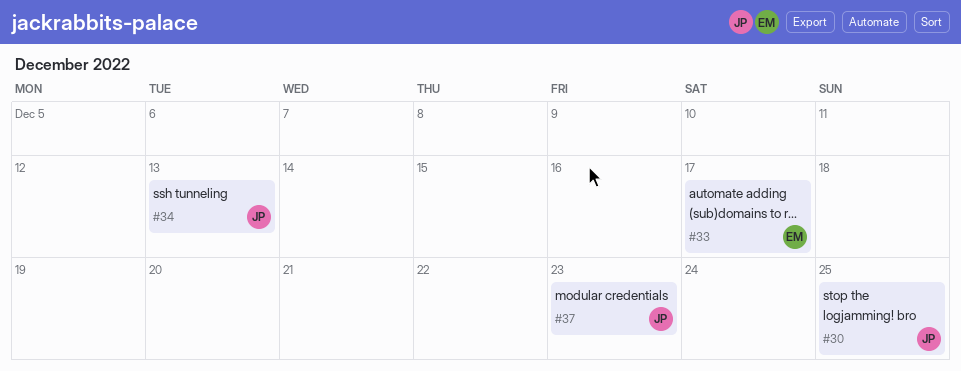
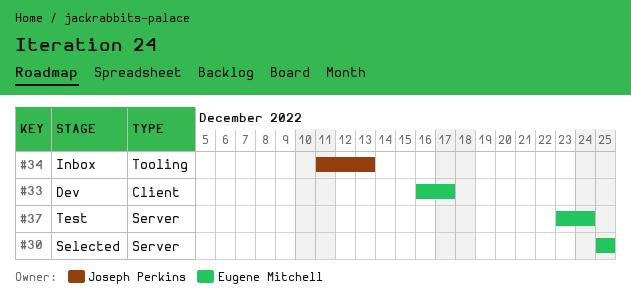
#30, owner: Joseph Perkins -> Eugene Mitchell
#37, owner: Joseph Perkins -> Eugene Mitchell
#37, due: Dec 23 -> Dec 24

